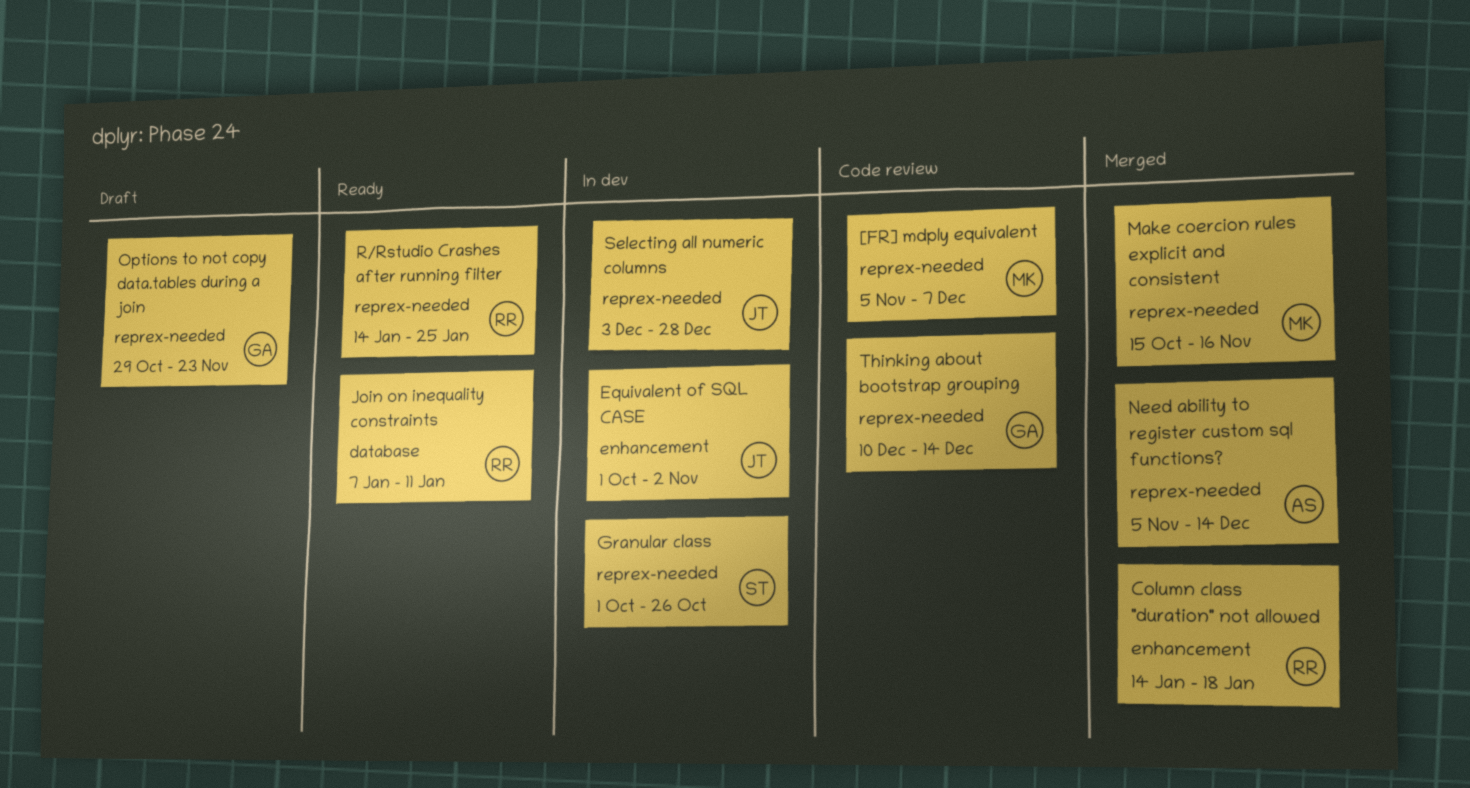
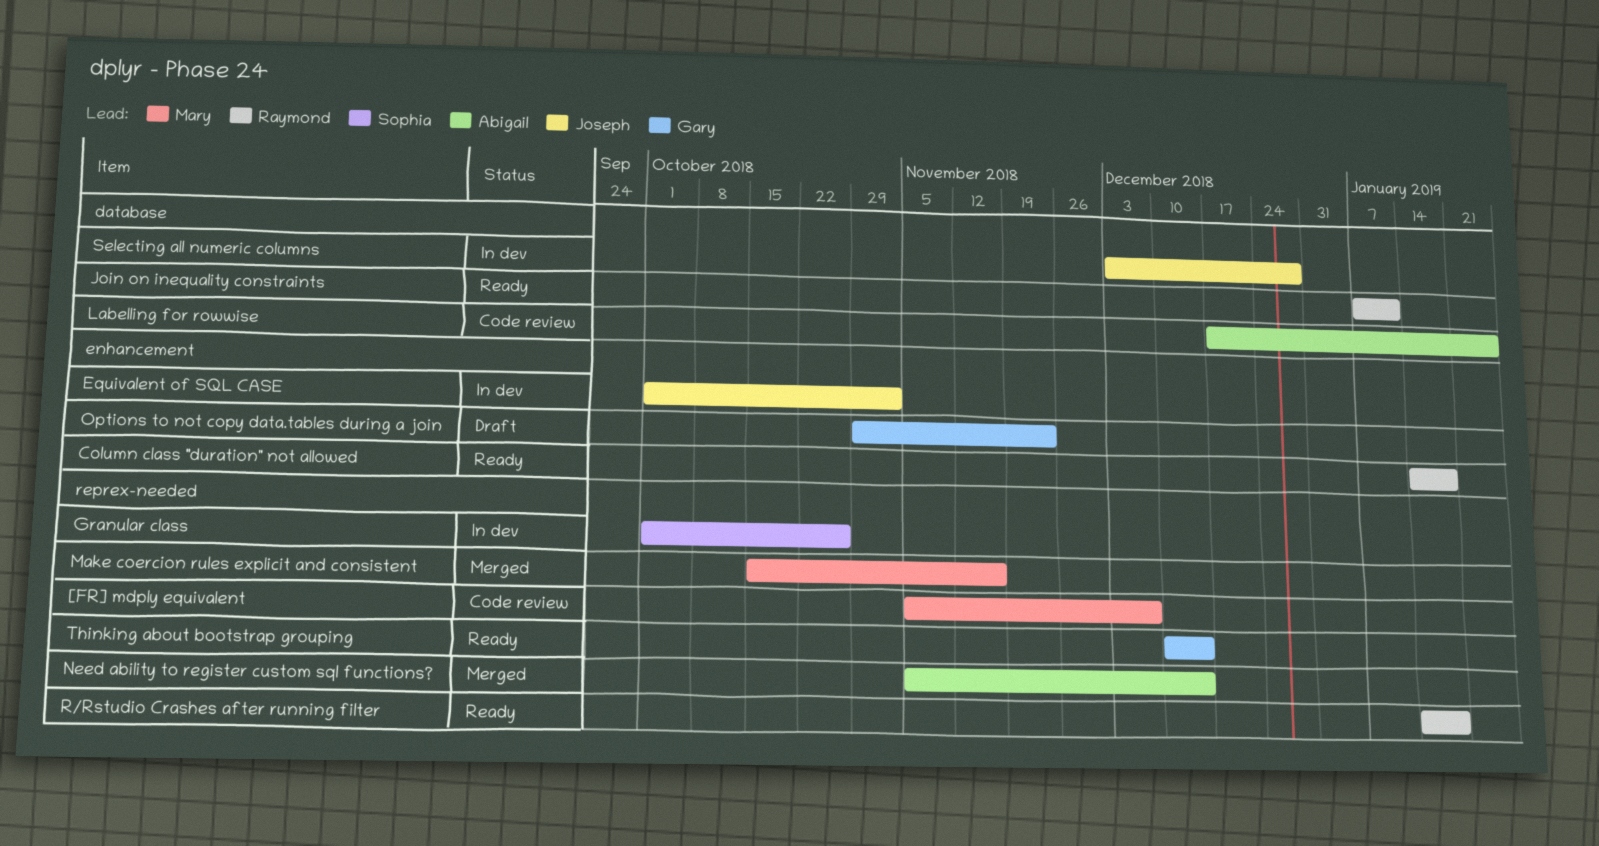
Column class "duration" not allowed, status: Merged -> Ready
Labelling for rowwise: none -> present
Options to not copy data.tables during a join, label: reprex-needed -> enhancement
R/Rstudio Crashes after running filter, due: Jan 25 -> Jan 18
Selecting all numeric columns, label: reprex-needed -> database
Thinking about bootstrap grouping, status: Code review -> Ready

